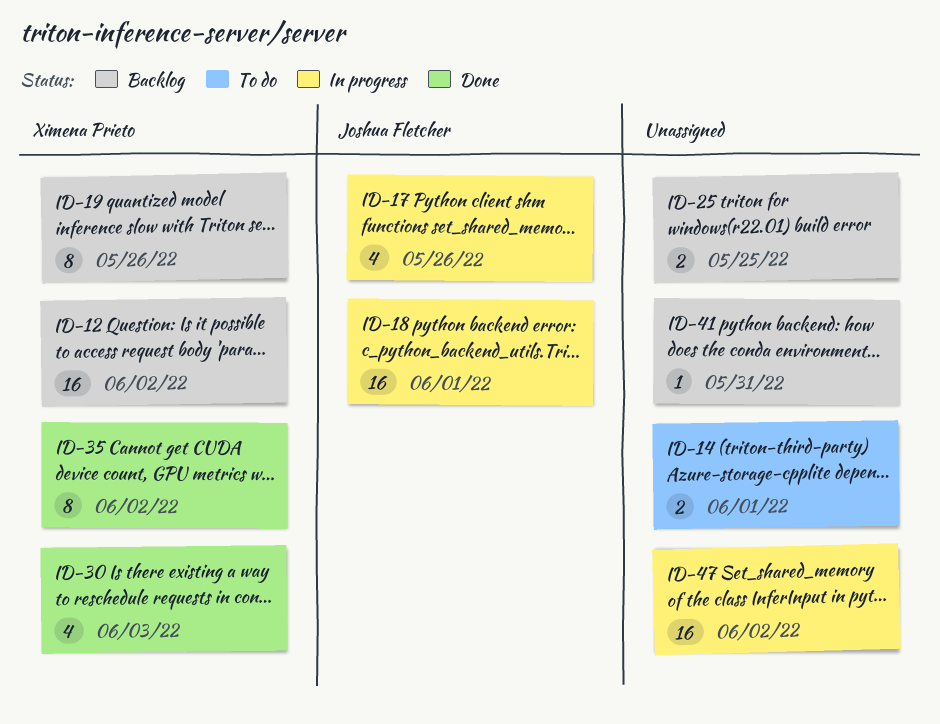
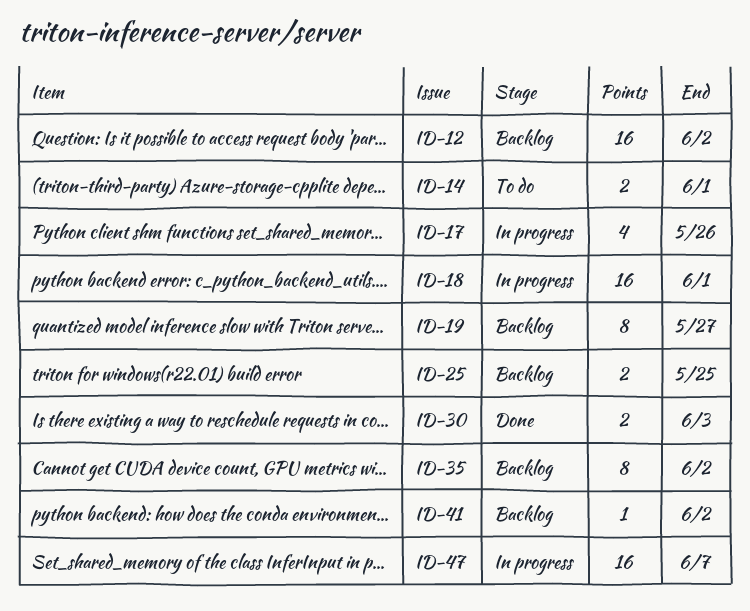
ID-19, due: May 26 -> May 27
ID-30, estimate: 4 -> 2
ID-35, status: Done -> Backlog
ID-41, due: May 31 -> Jun 2
ID-47, due: Jun 2 -> Jun 7

